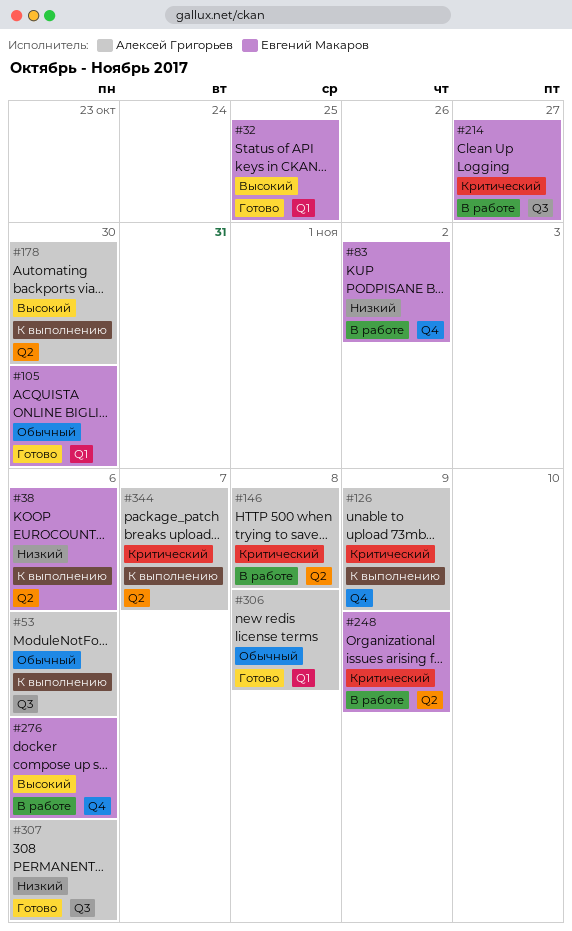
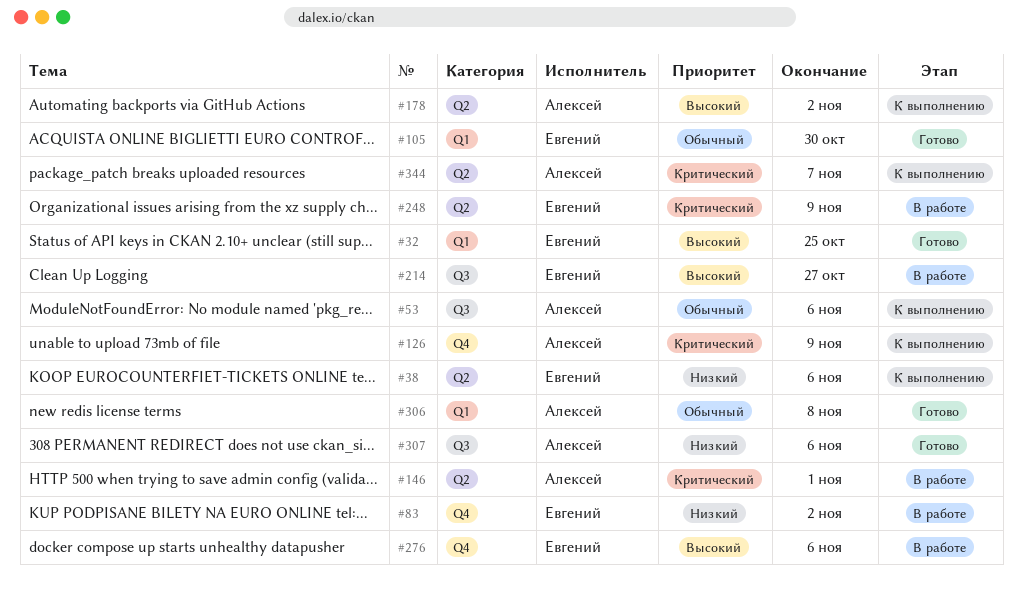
#146, due: Nov 8 -> Nov 1
#178, due: Oct 30 -> Nov 2
#214, priority: Критический -> Высокий

